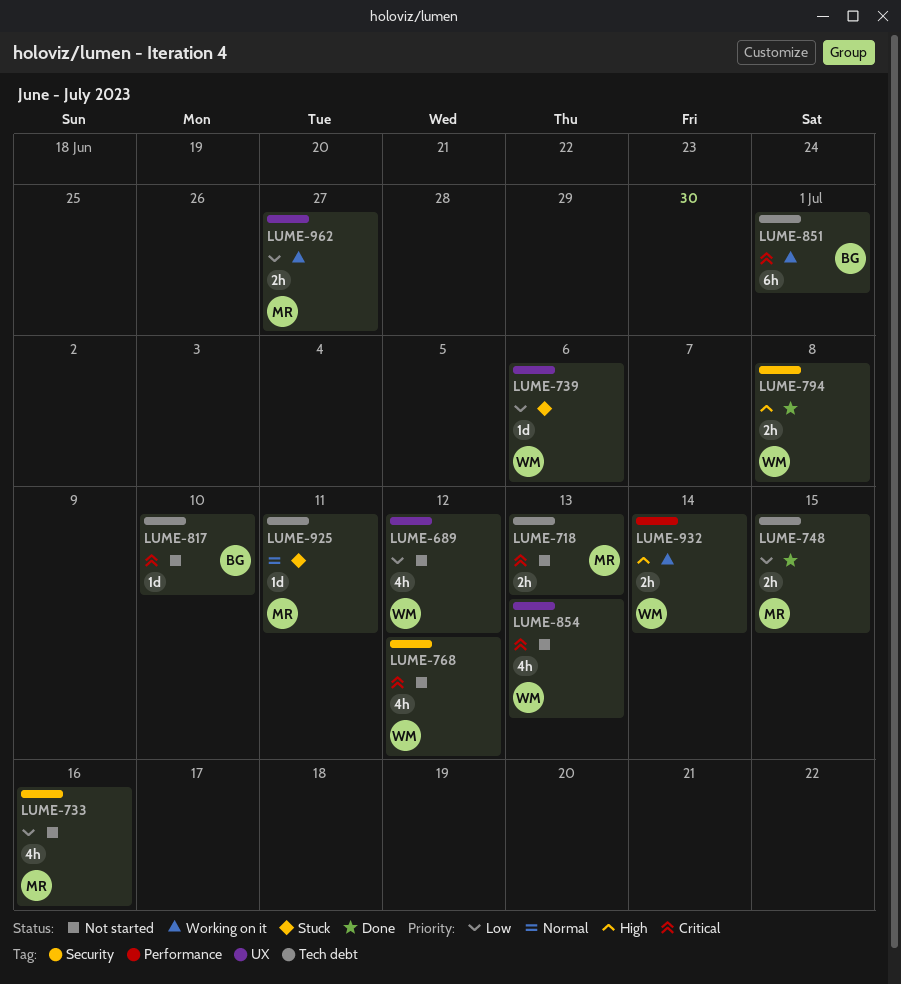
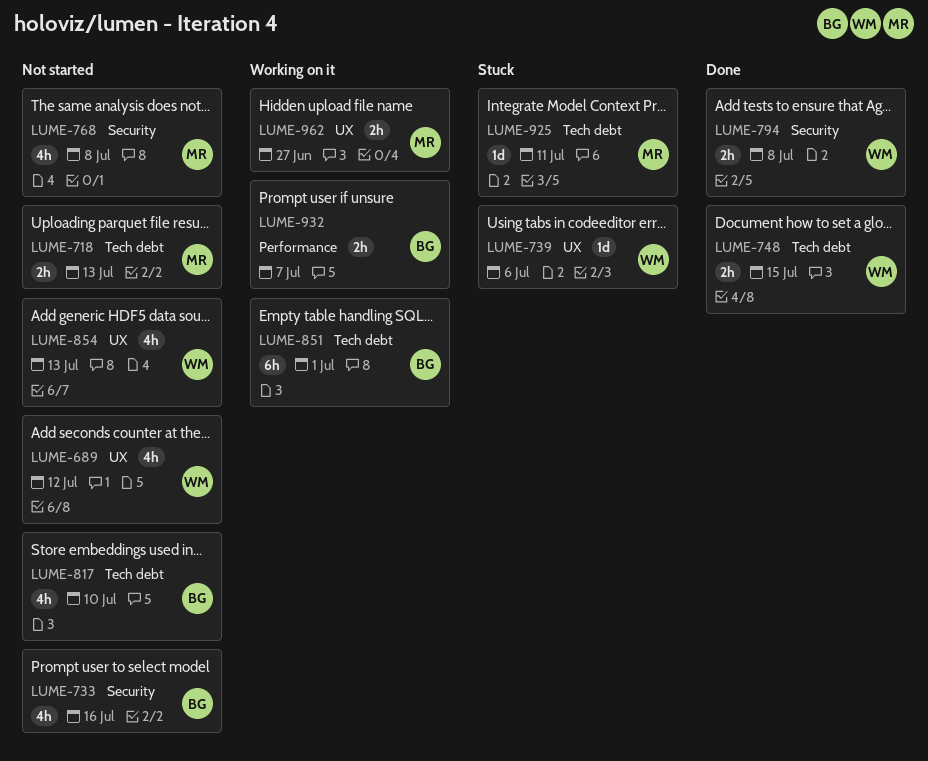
LUME-733, owner: MR -> BG
LUME-748, owner: MR -> WM
LUME-768, owner: WM -> MR
LUME-768, due: Jul 12 -> Jul 8
LUME-817, estimate: 1d -> 4h
LUME-932, owner: WM -> BG
LUME-932, due: Jul 14 -> Jul 7

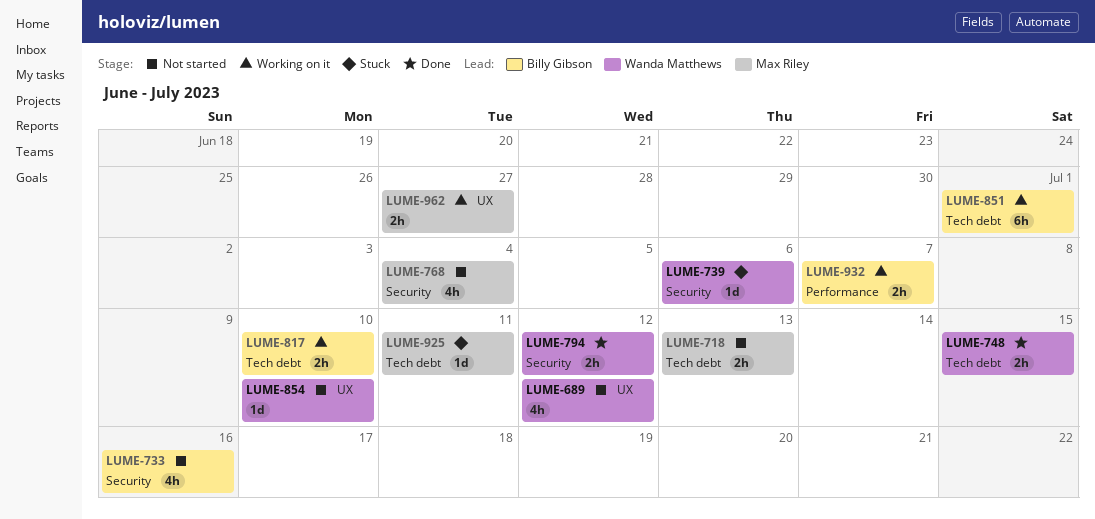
LUME-739, label: UX -> Security
LUME-768, due: Jul 8 -> Jul 4
LUME-794, due: Jul 8 -> Jul 12
LUME-817, status: Not started -> Working on it
LUME-817, estimate: 4h -> 2h
LUME-854, estimate: 4h -> 1d
LUME-854, due: Jul 13 -> Jul 10

